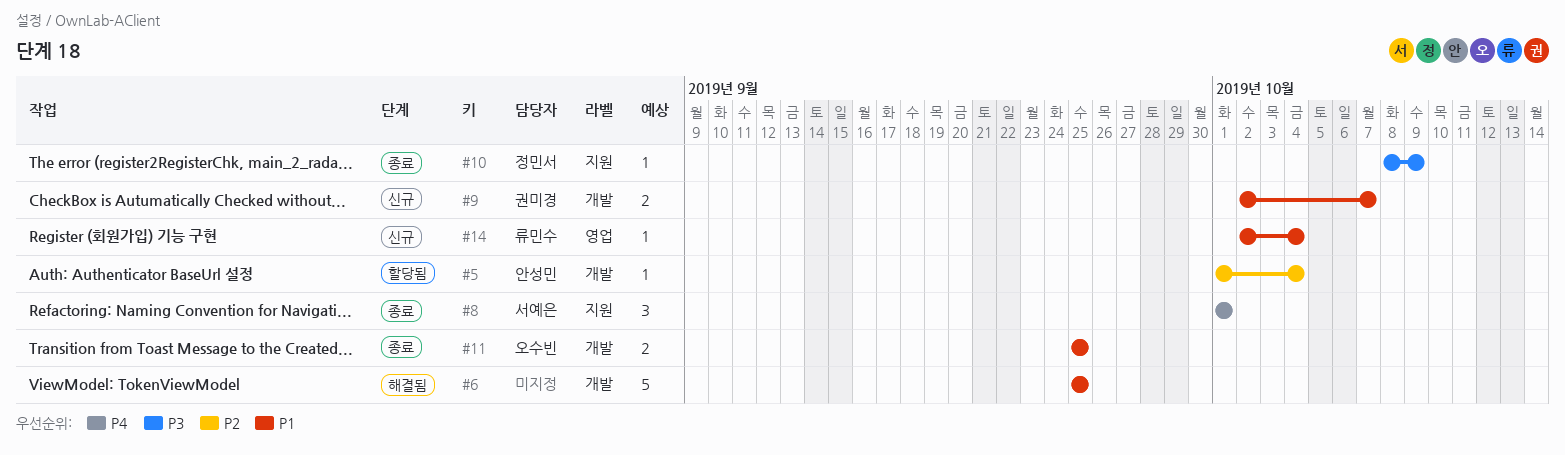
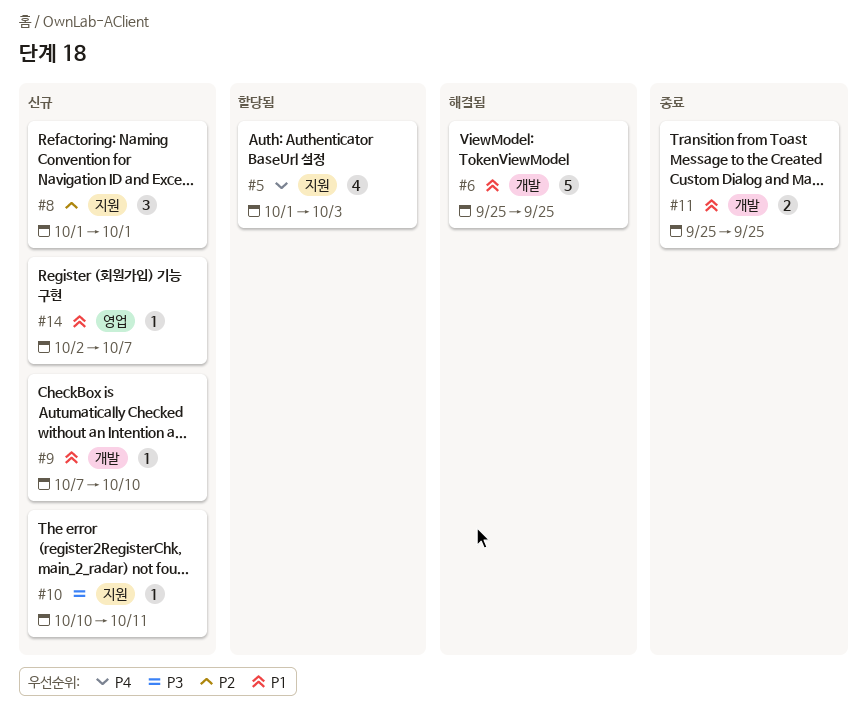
#5, priority: P2 -> P4
#5, label: 개발 -> 지원
#5, estimate: 1 -> 4
#5, due: Oct 4 -> Oct 3
#8, status: 종료 -> 신규
#8, priority: P4 -> P2
#9, estimate: 2 -> 1
#9, start: Oct 2 -> Oct 7
#9, due: Oct 7 -> Oct 10
#10, status: 종료 -> 신규
#10, start: Oct 8 -> Oct 10
#10, due: Oct 9 -> Oct 11
#14, due: Oct 4 -> Oct 7

